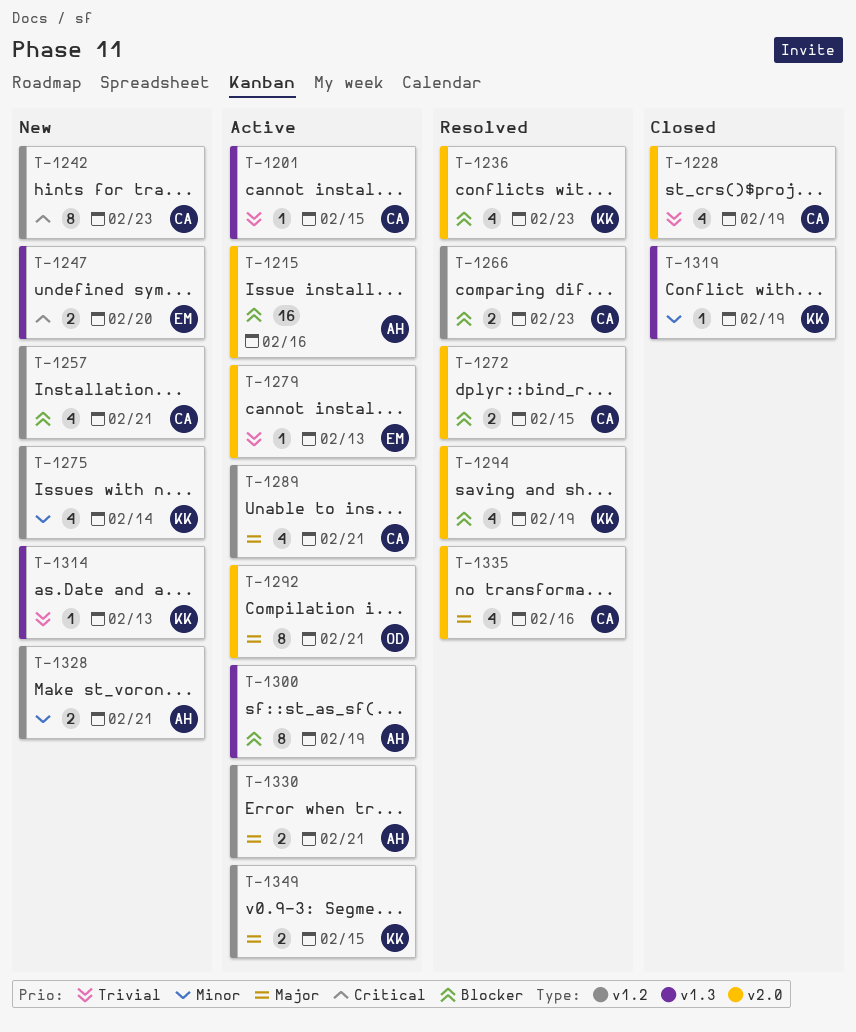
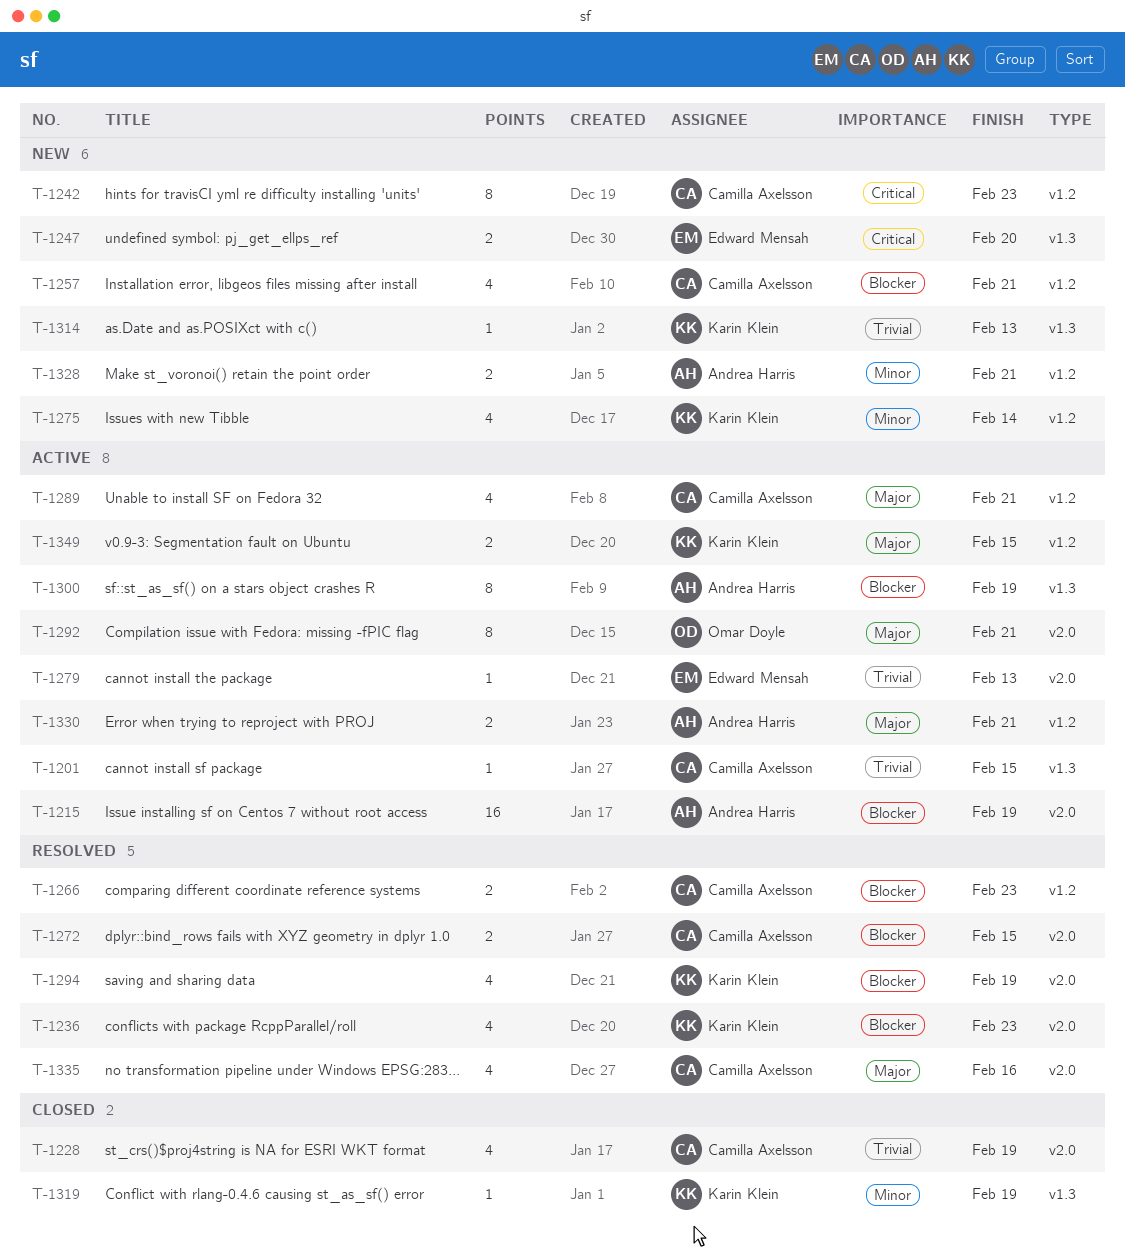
T-1215, due: Feb 16 -> Feb 19

